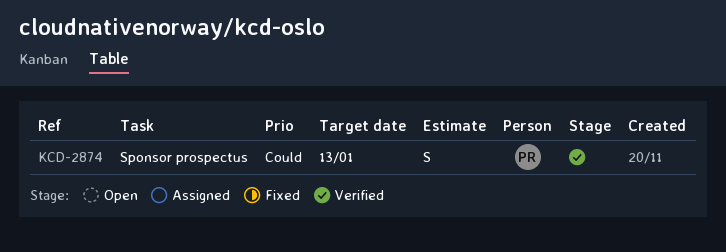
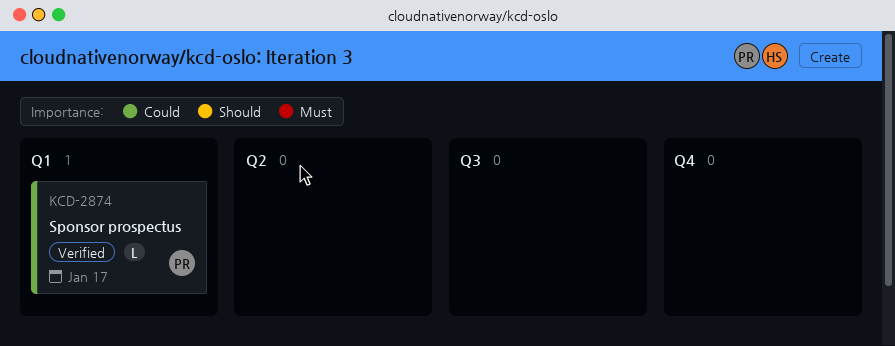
KCD-2874, estimate: S -> L
KCD-2874, due: Jan 13 -> Jan 17

